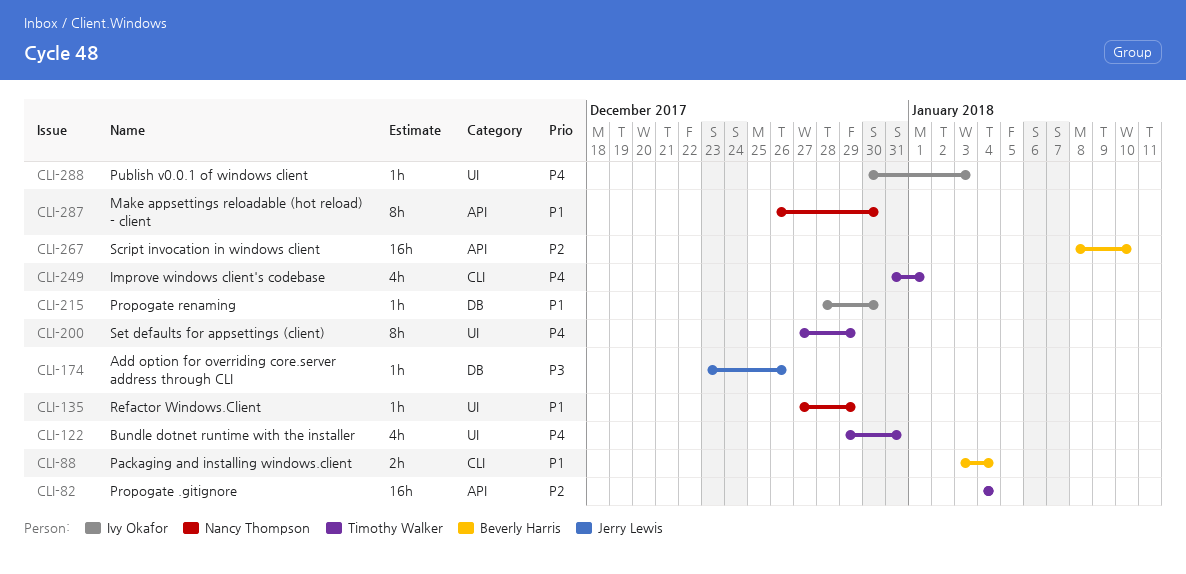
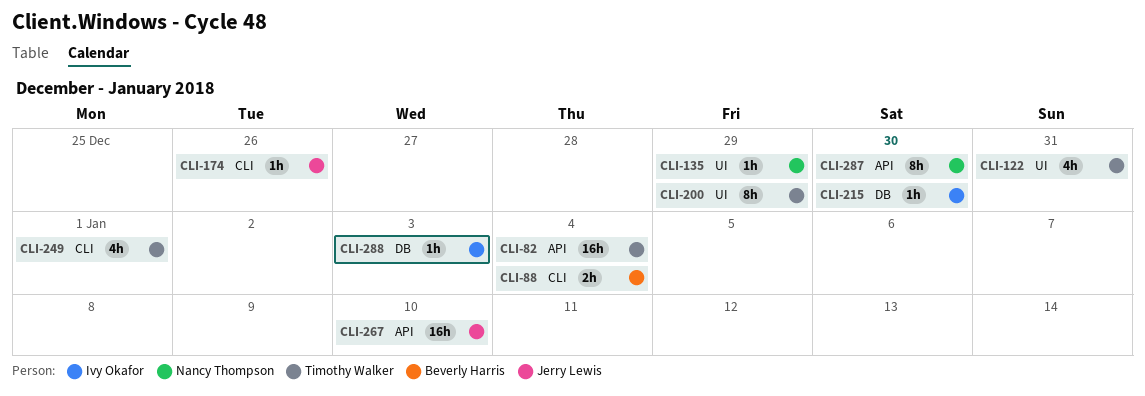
CLI-174, label: DB -> CLI
CLI-267, owner: Beverly Harris -> Jerry Lewis
CLI-288, label: UI -> DB

